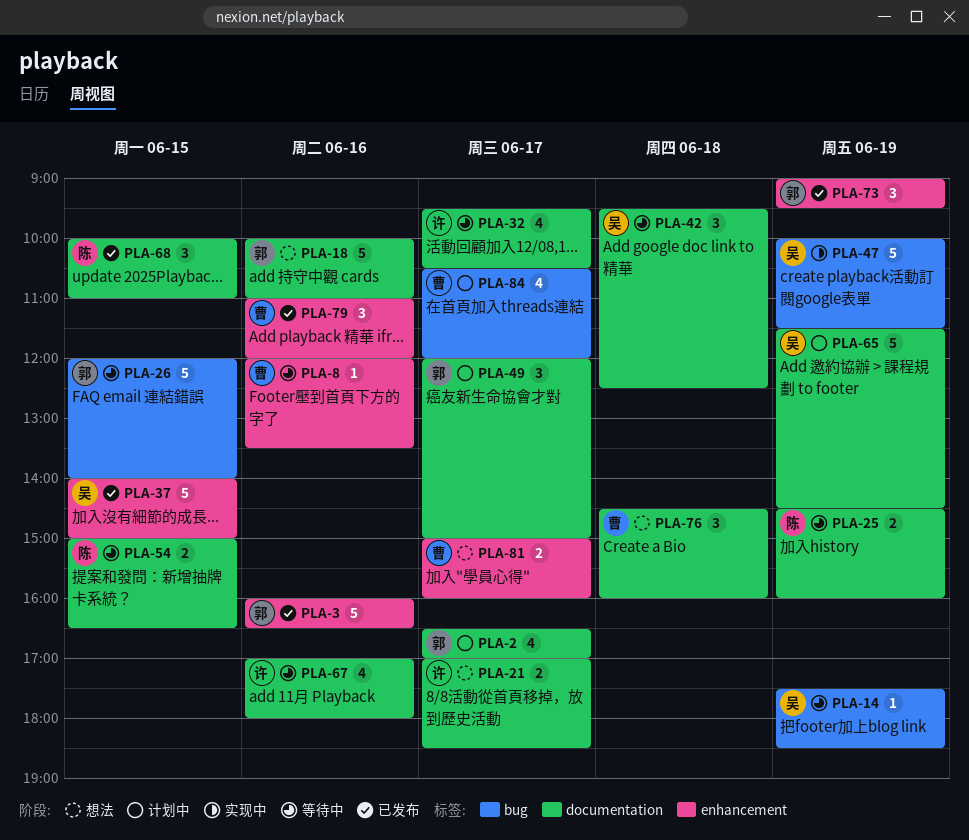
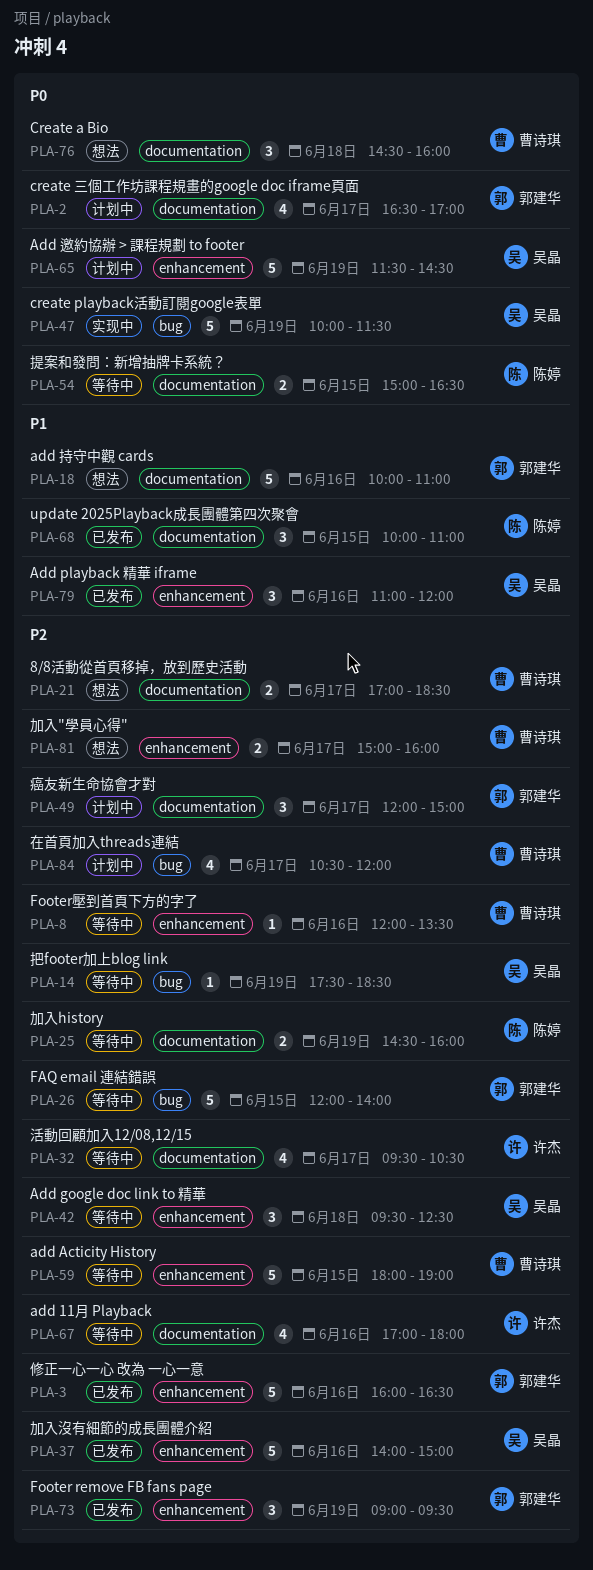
PLA-21, owner: 许杰 -> 曹诗琪
PLA-37, day: Jun 15 -> Jun 16
PLA-42, label: documentation -> enhancement
PLA-59: none -> present
PLA-65, label: documentation -> enhancement
PLA-79, owner: 曹诗琪 -> 吴晶

